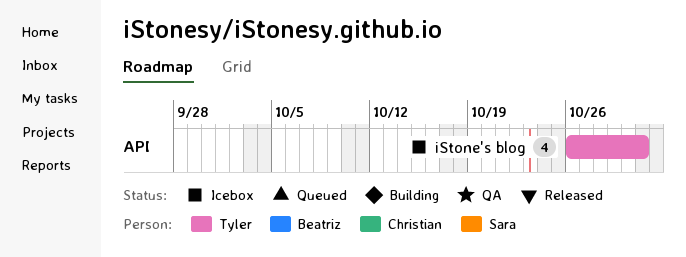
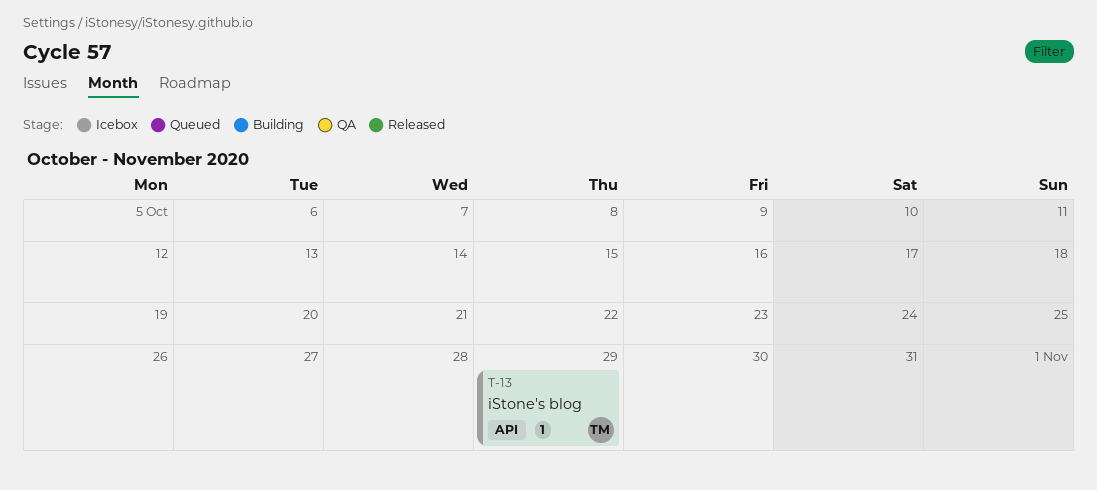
iStone's blog, estimate: 4 -> 1
iStone's blog, due: Oct 31 -> Oct 29

